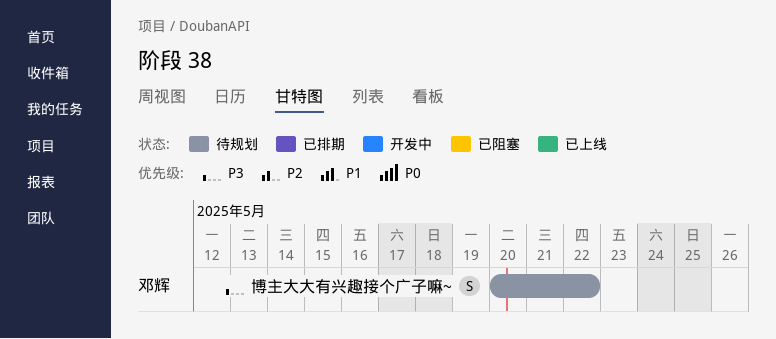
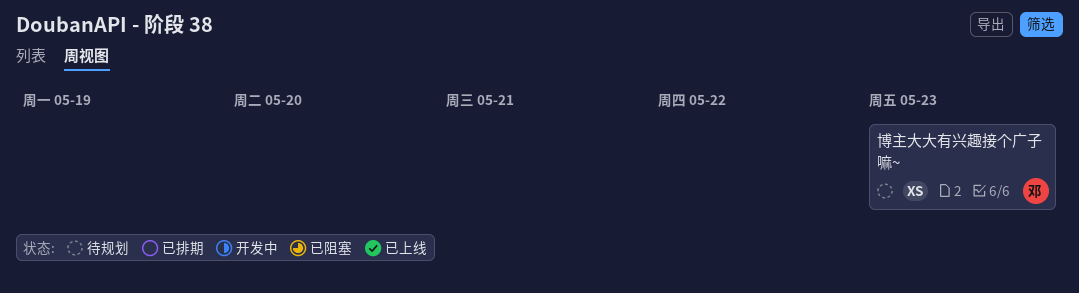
博主大大有兴趣接个广子嘛~, estimate: S -> XS
博主大大有兴趣接个广子嘛~, due: May 22 -> May 23

